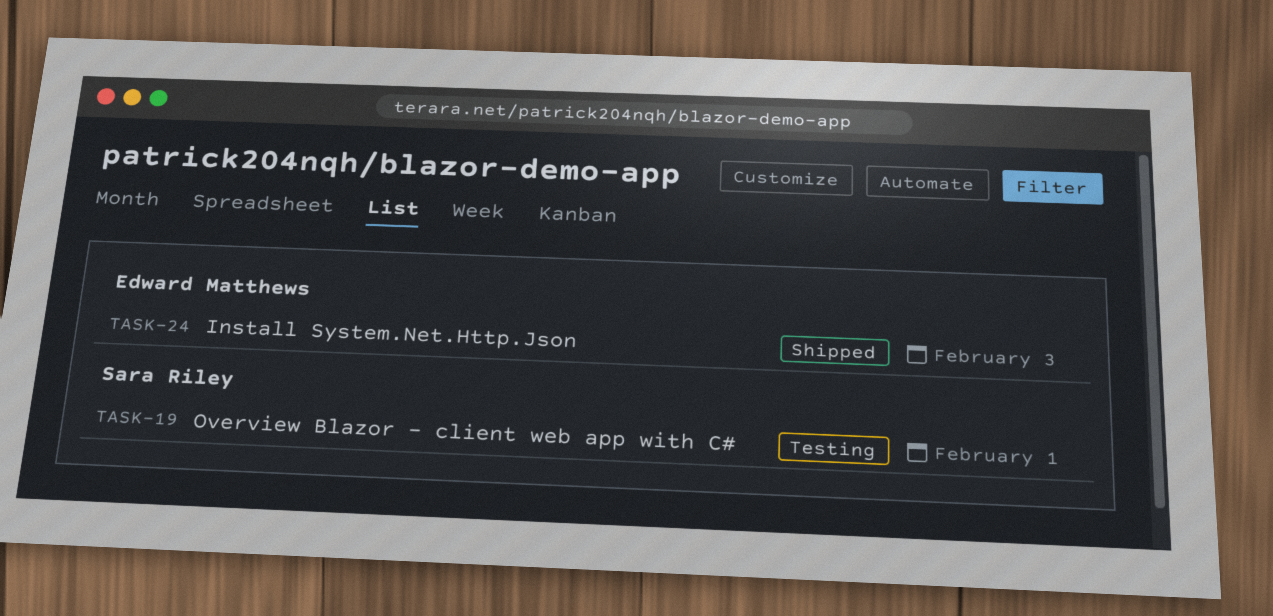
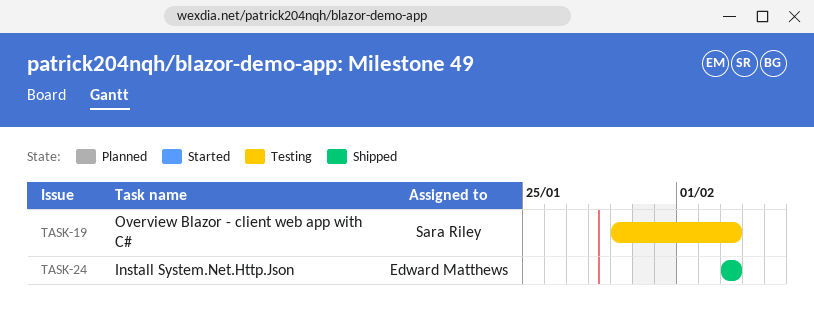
TASK-19, due: Feb 1 -> Feb 3

